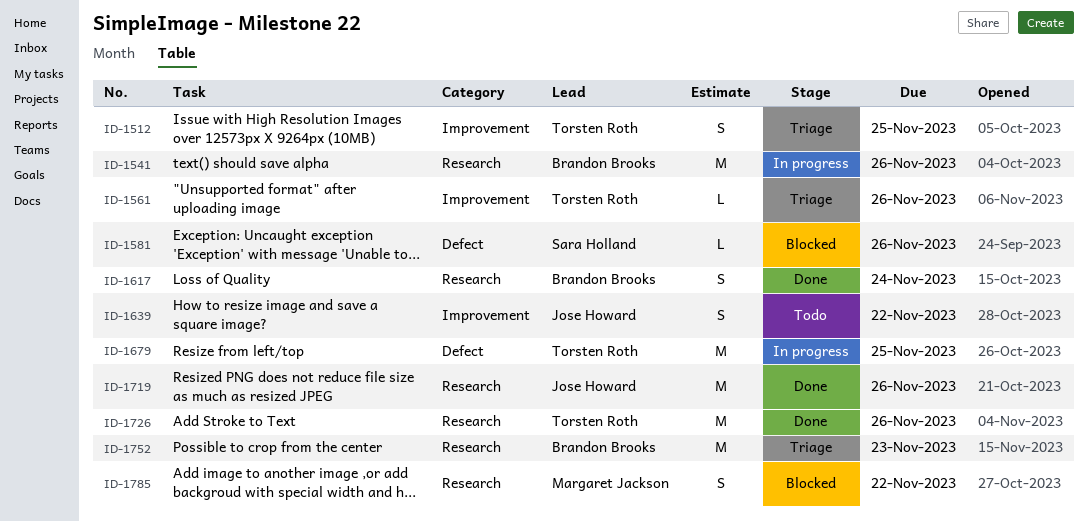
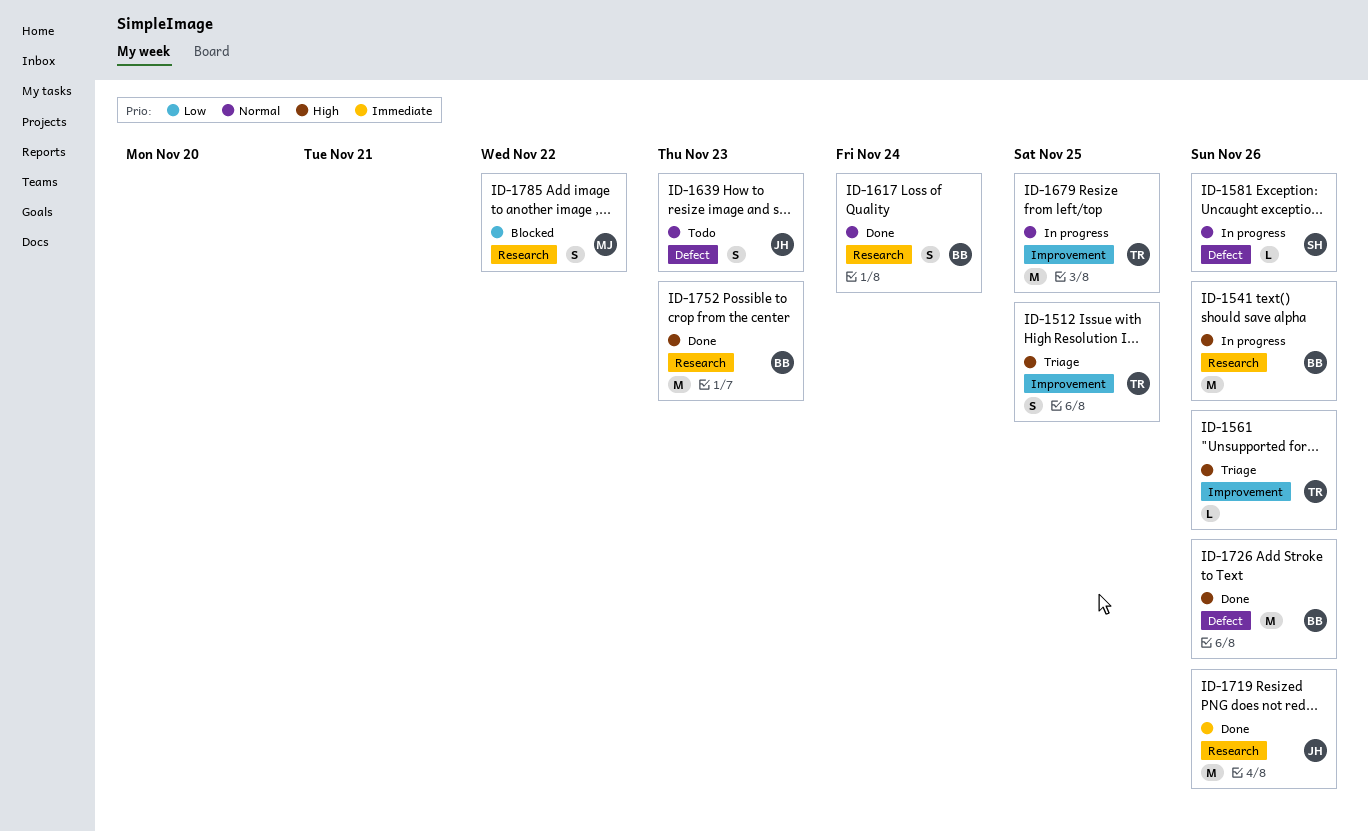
ID-1581, status: Blocked -> In progress
ID-1639, label: Improvement -> Defect
ID-1639, due: Nov 22 -> Nov 23
ID-1679, label: Defect -> Improvement
ID-1726, owner: Torsten Roth -> Brandon Brooks
ID-1726, label: Research -> Defect
ID-1752, status: Triage -> Done

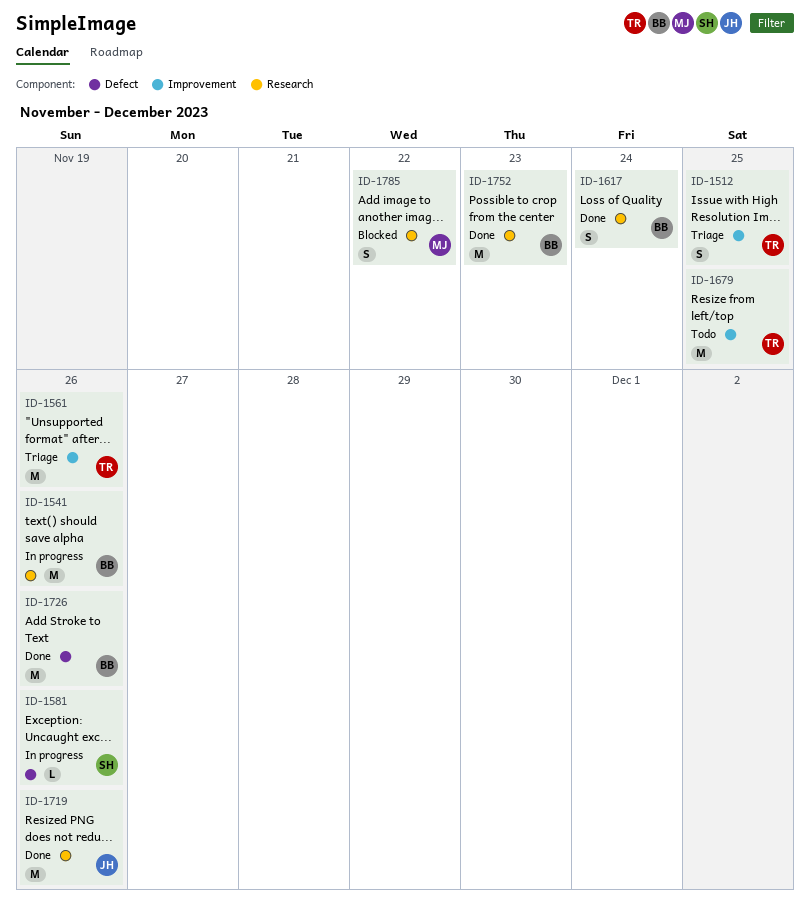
ID-1561, estimate: L -> M
ID-1639: present -> none
ID-1679, status: In progress -> Todo

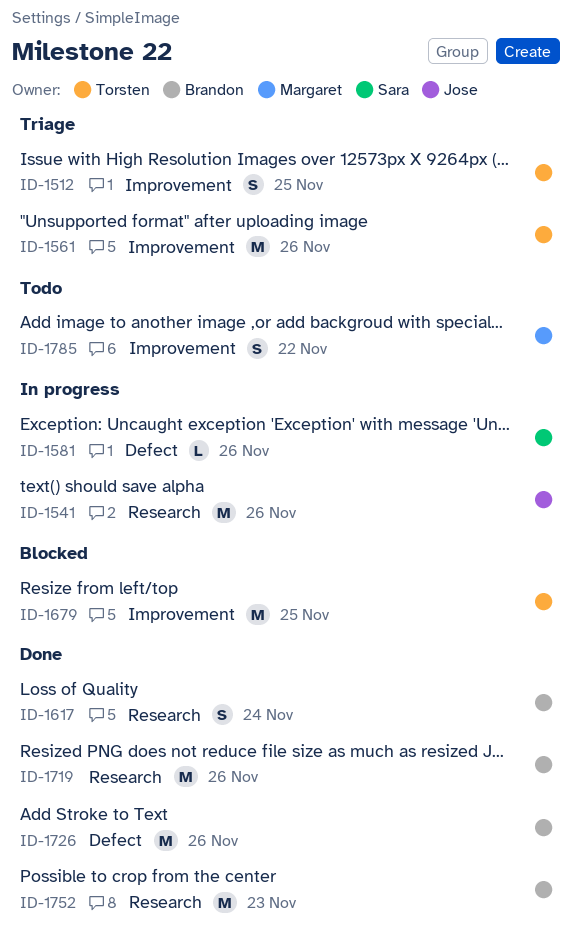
ID-1541, owner: Brandon -> Jose
ID-1679, status: Todo -> Blocked
ID-1719, owner: Jose -> Brandon
ID-1785, status: Blocked -> Todo
ID-1785, label: Research -> Improvement

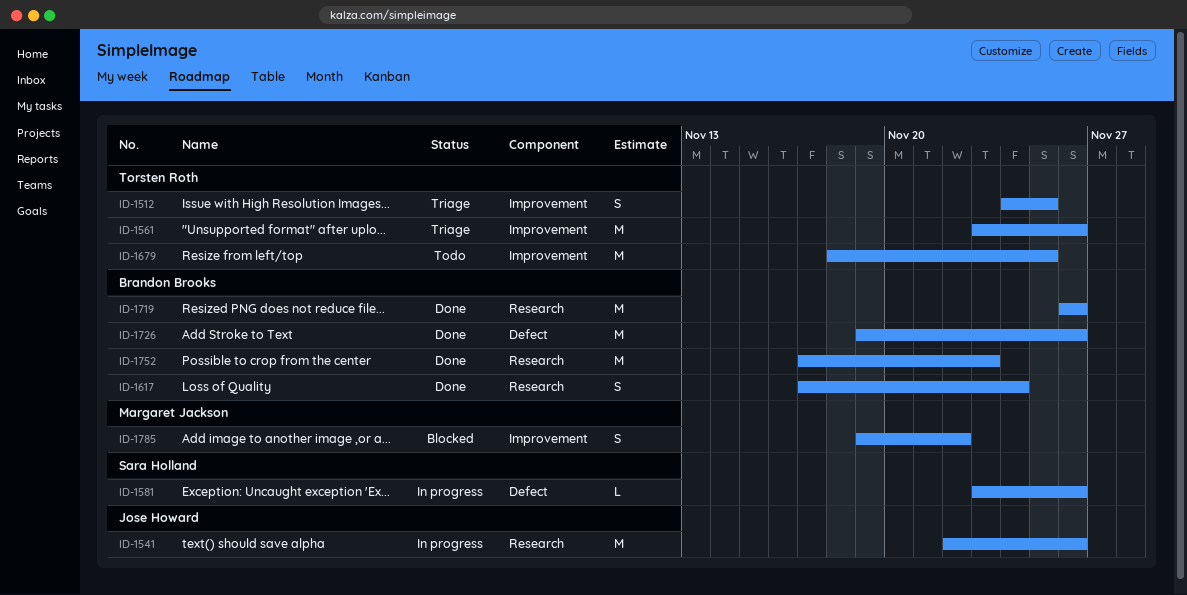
ID-1679, status: Blocked -> Todo
ID-1785, status: Todo -> Blocked

